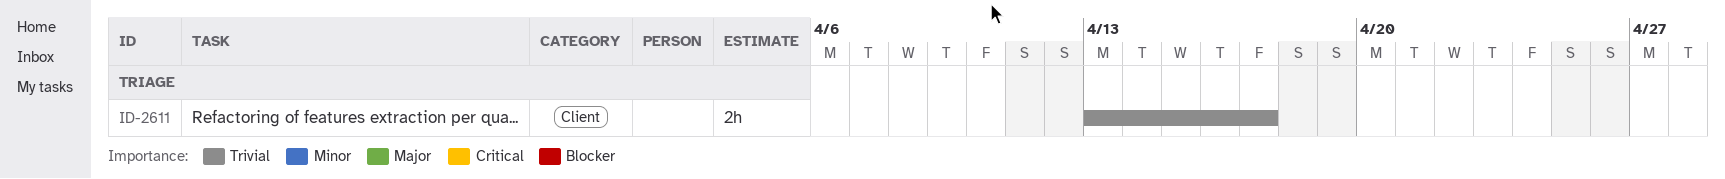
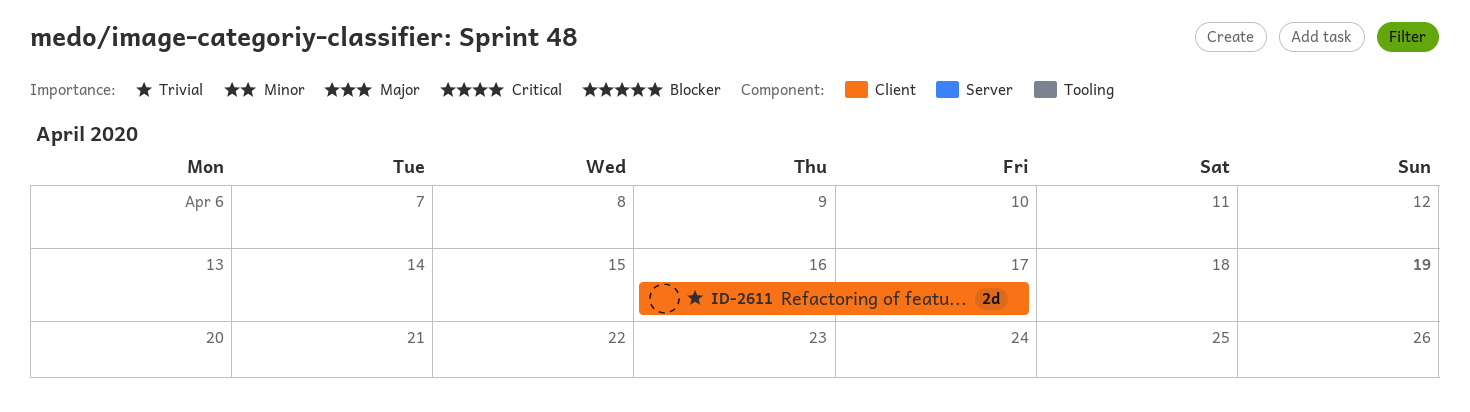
ID-2611, estimate: 2h -> 2d
ID-2611, start: Apr 13 -> Apr 16

